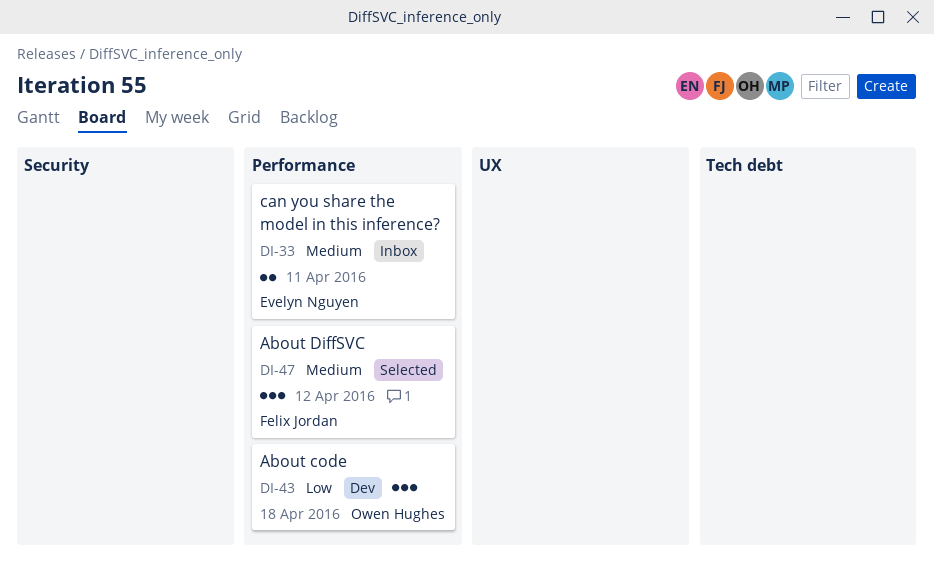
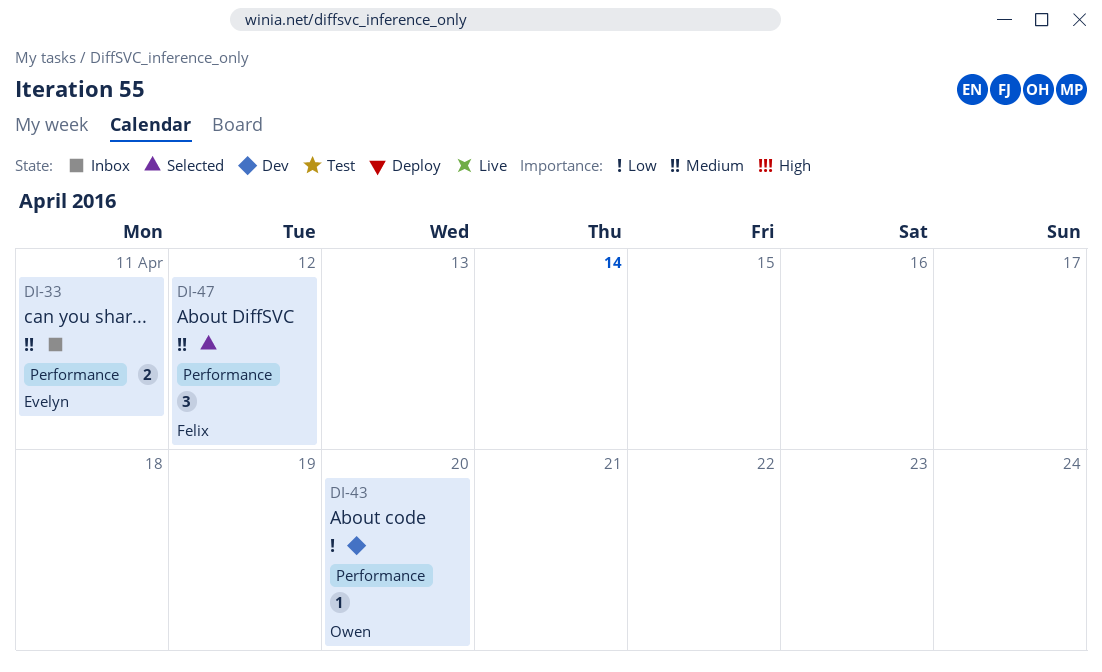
DI-43, estimate: 3 -> 1
DI-43, due: Apr 18 -> Apr 20

